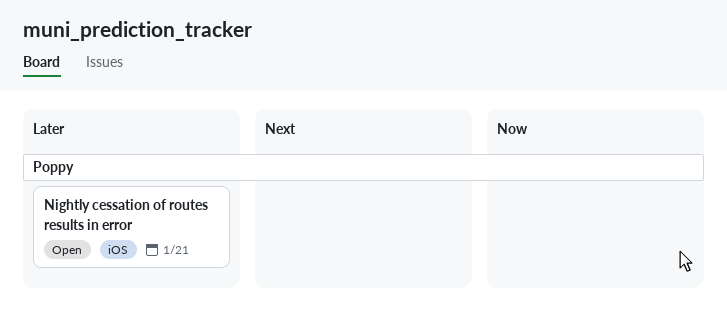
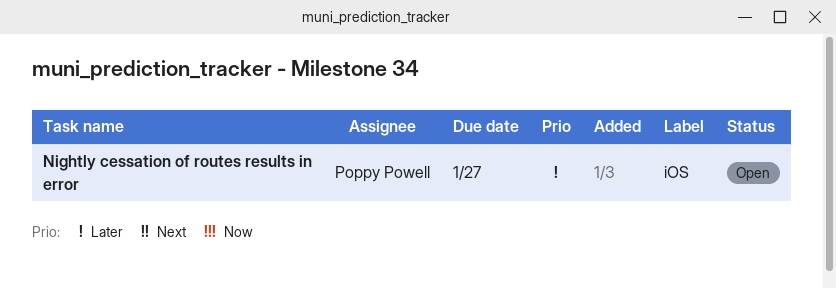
Nightly cessation of routes results in error, due: Jan 21 -> Jan 27

